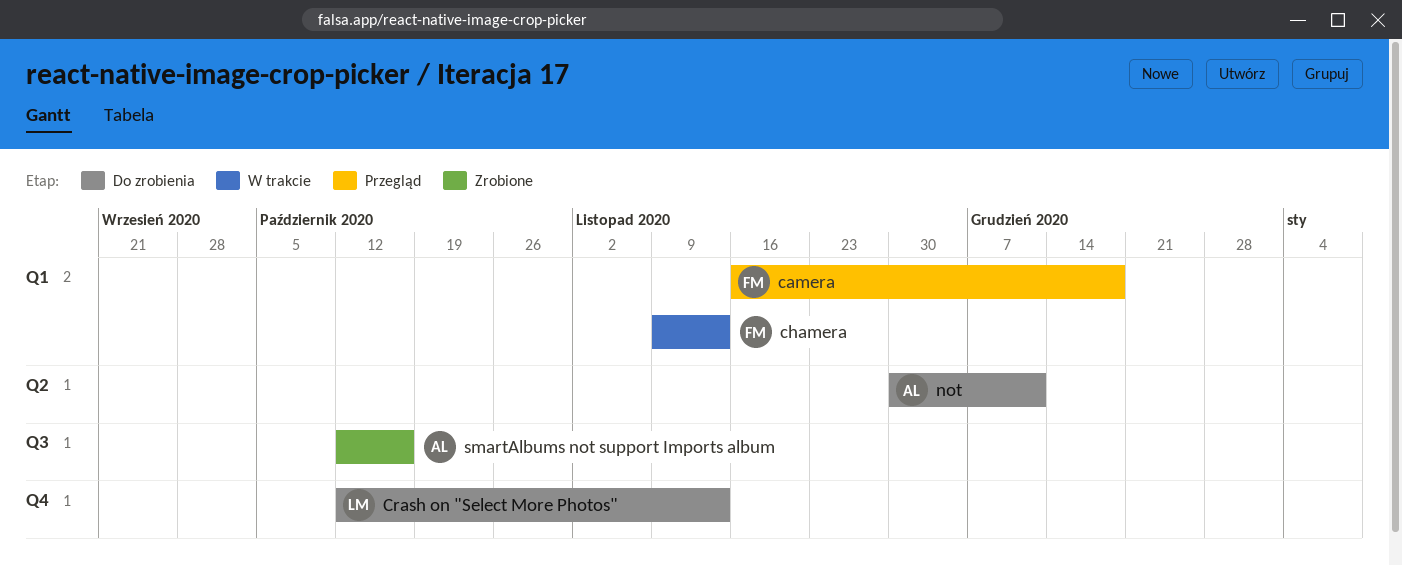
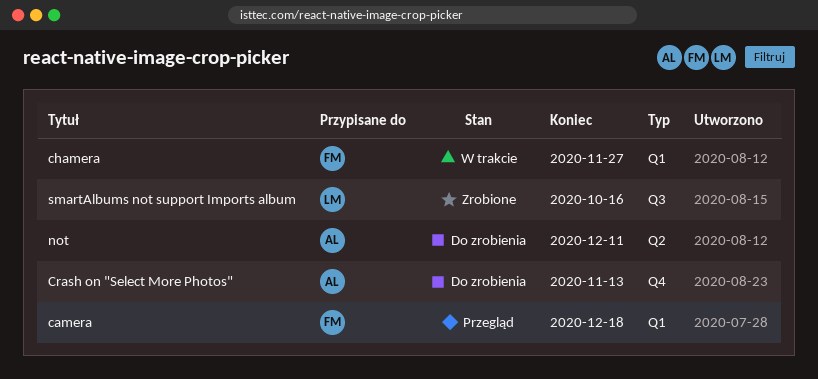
chamera, due: Nov 13 -> Nov 27
Crash on "Select More Photos", owner: LM -> AL
smartAlbums not support Imports album, owner: AL -> LM

